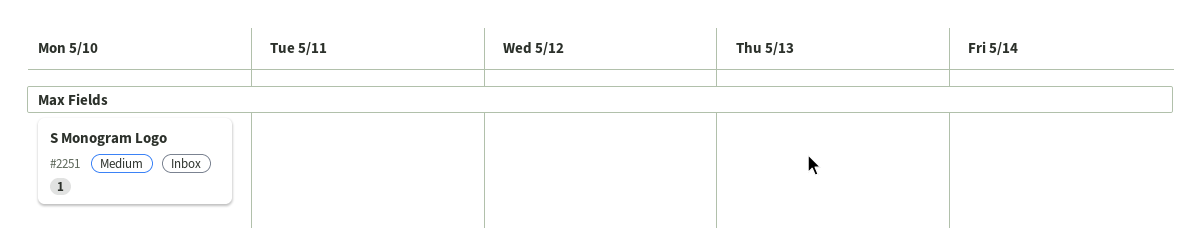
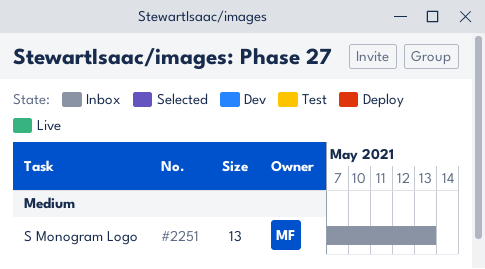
#2251, estimate: 1 -> 13
#2251, due: May 10 -> May 13

